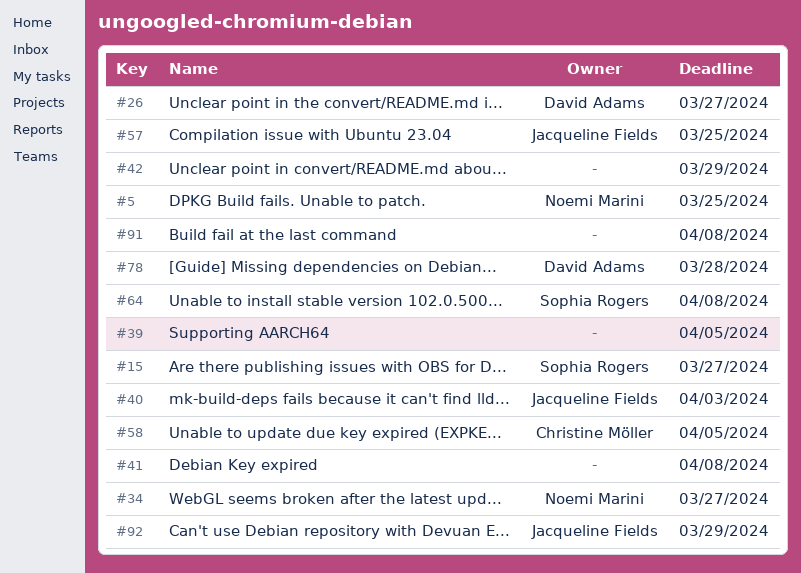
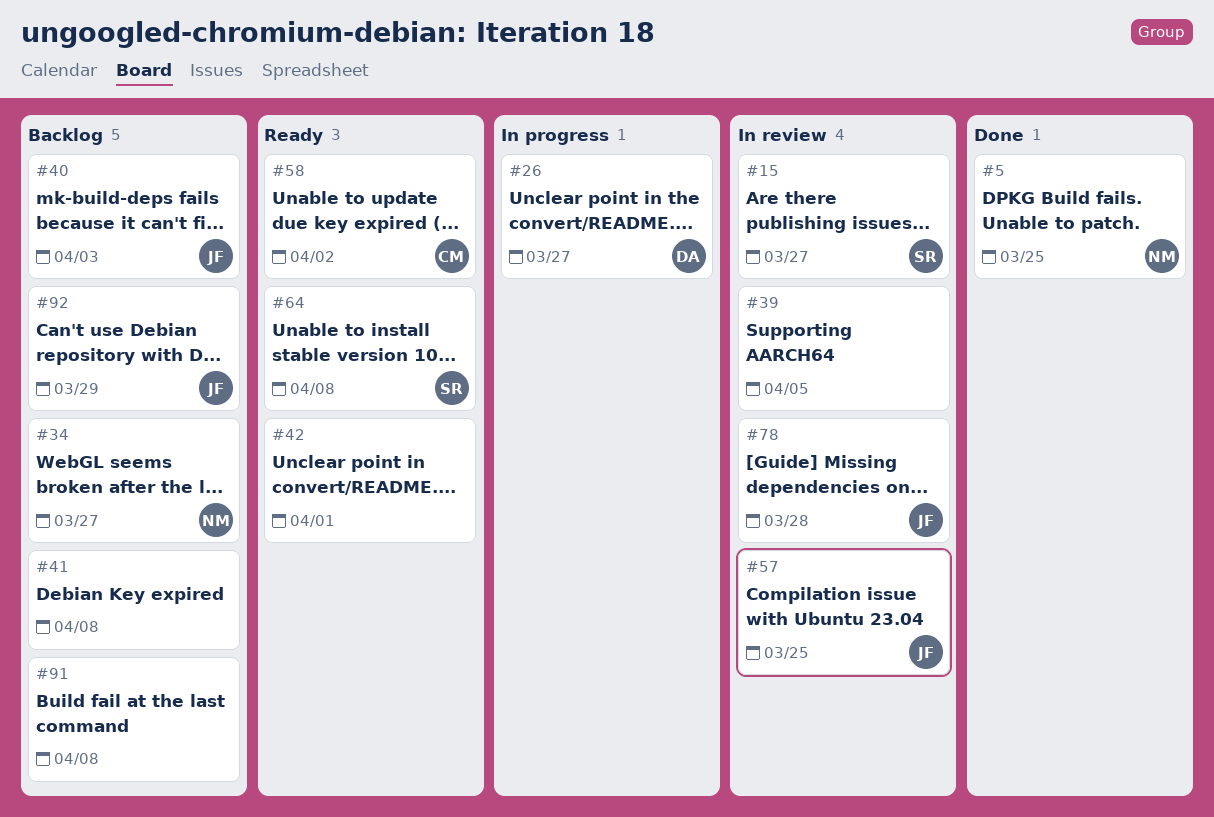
#42, due: Mar 29 -> Apr 1
#58, due: Apr 5 -> Apr 2
#78, owner: David Adams -> Jacqueline Fields

